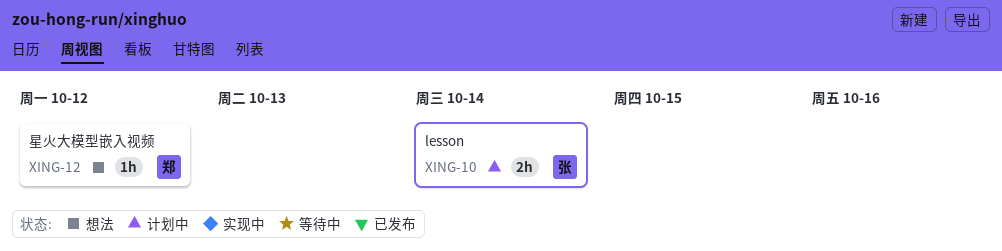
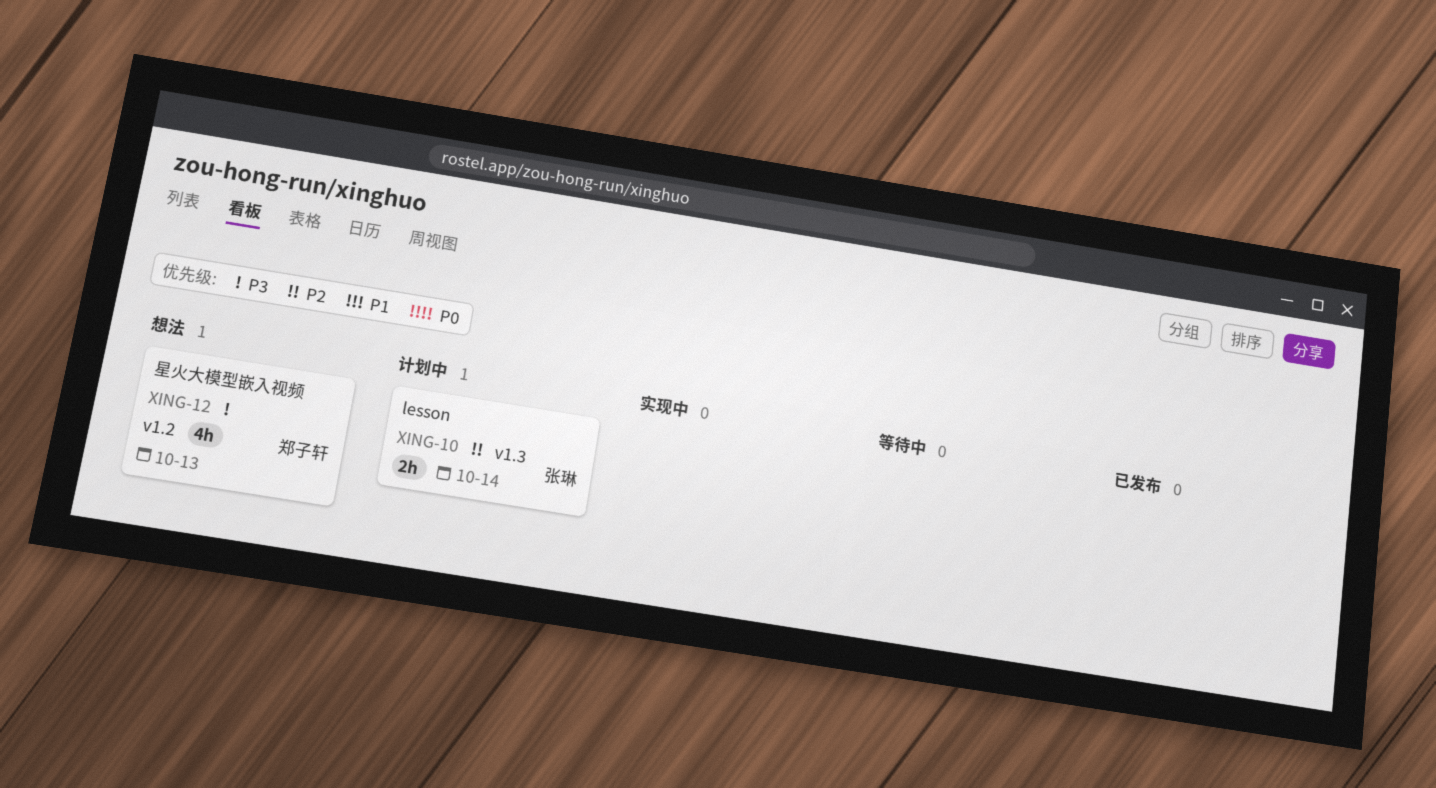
XING-12, estimate: 1h -> 4h
XING-12, due: Oct 12 -> Oct 13

